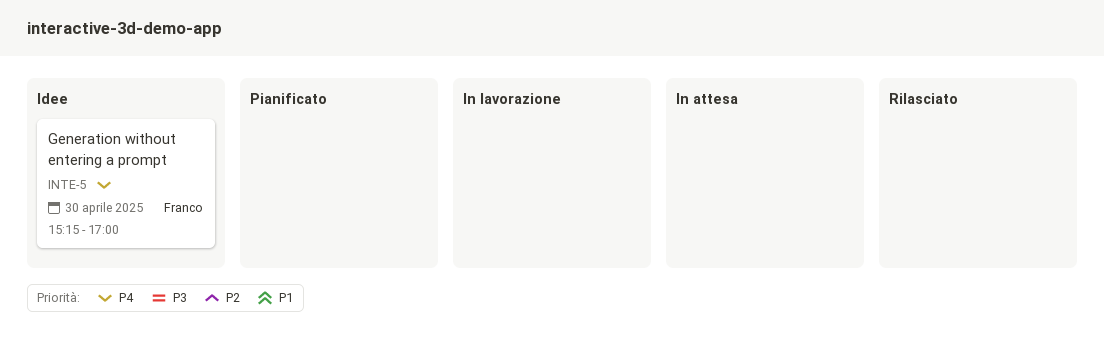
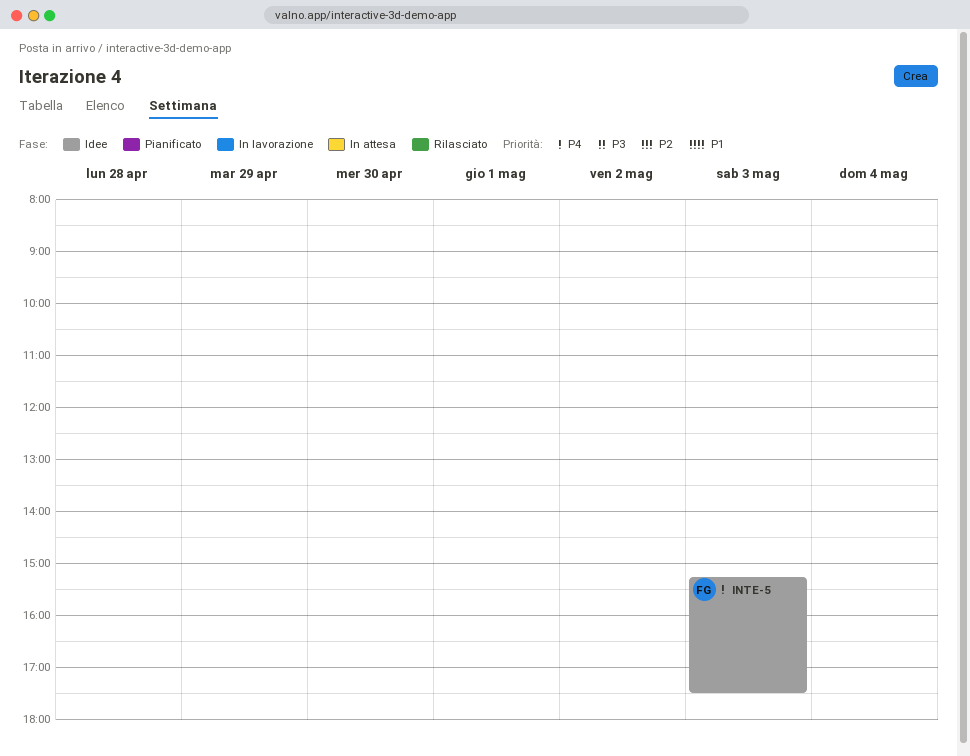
INTE-5, day: Apr 30 -> May 3
INTE-5, ends: 17:00 -> 17:30

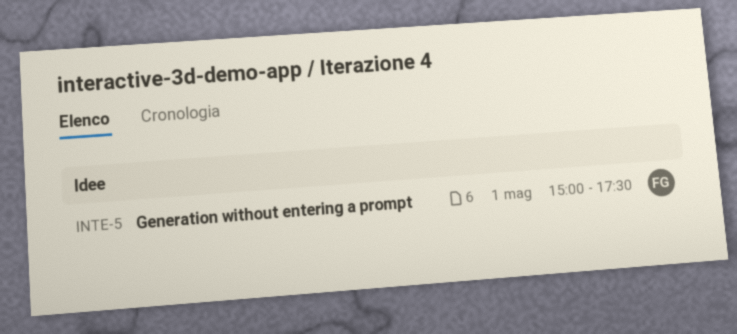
INTE-5, day: May 3 -> May 1
INTE-5, begins: 15:15 -> 15:00

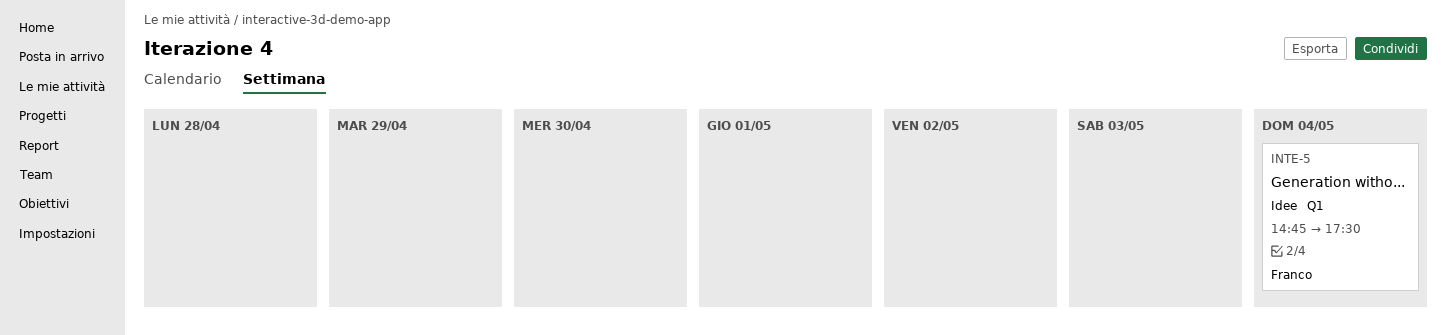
INTE-5, day: May 1 -> May 4
INTE-5, begins: 15:00 -> 14:45

